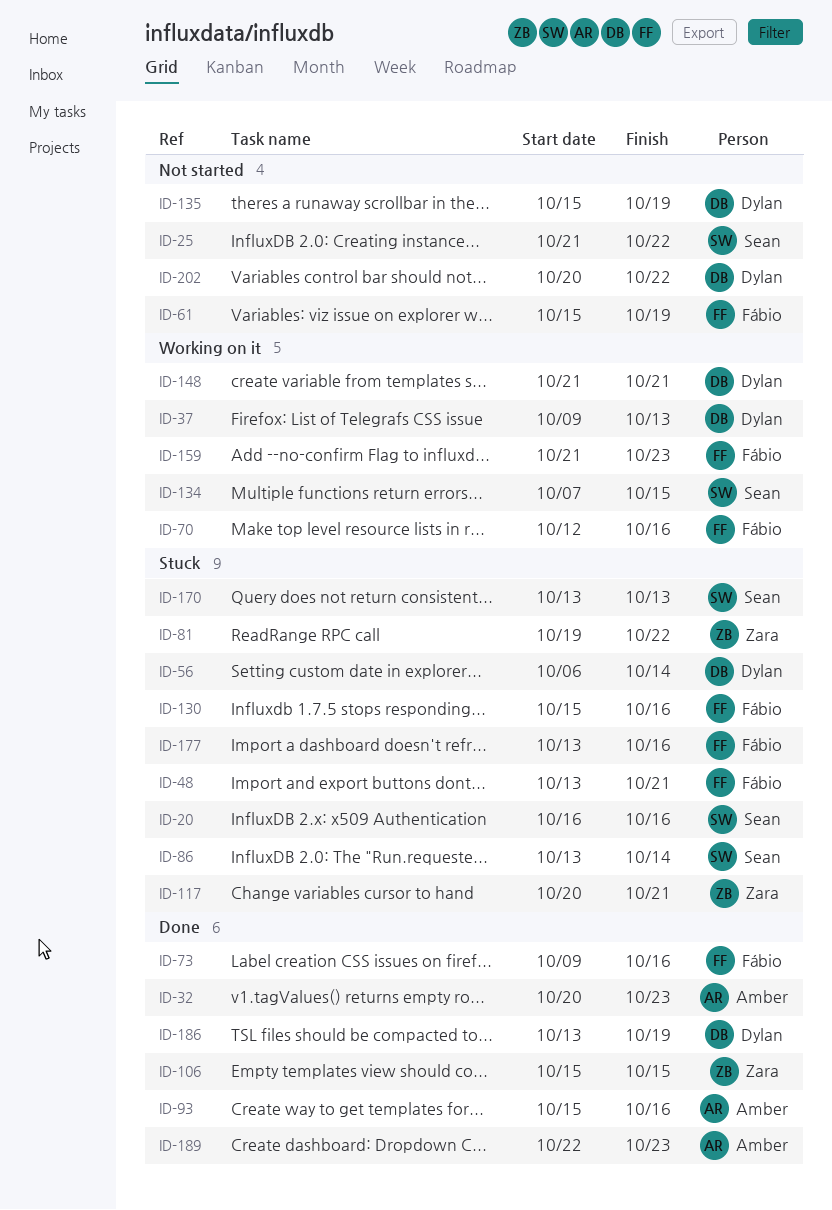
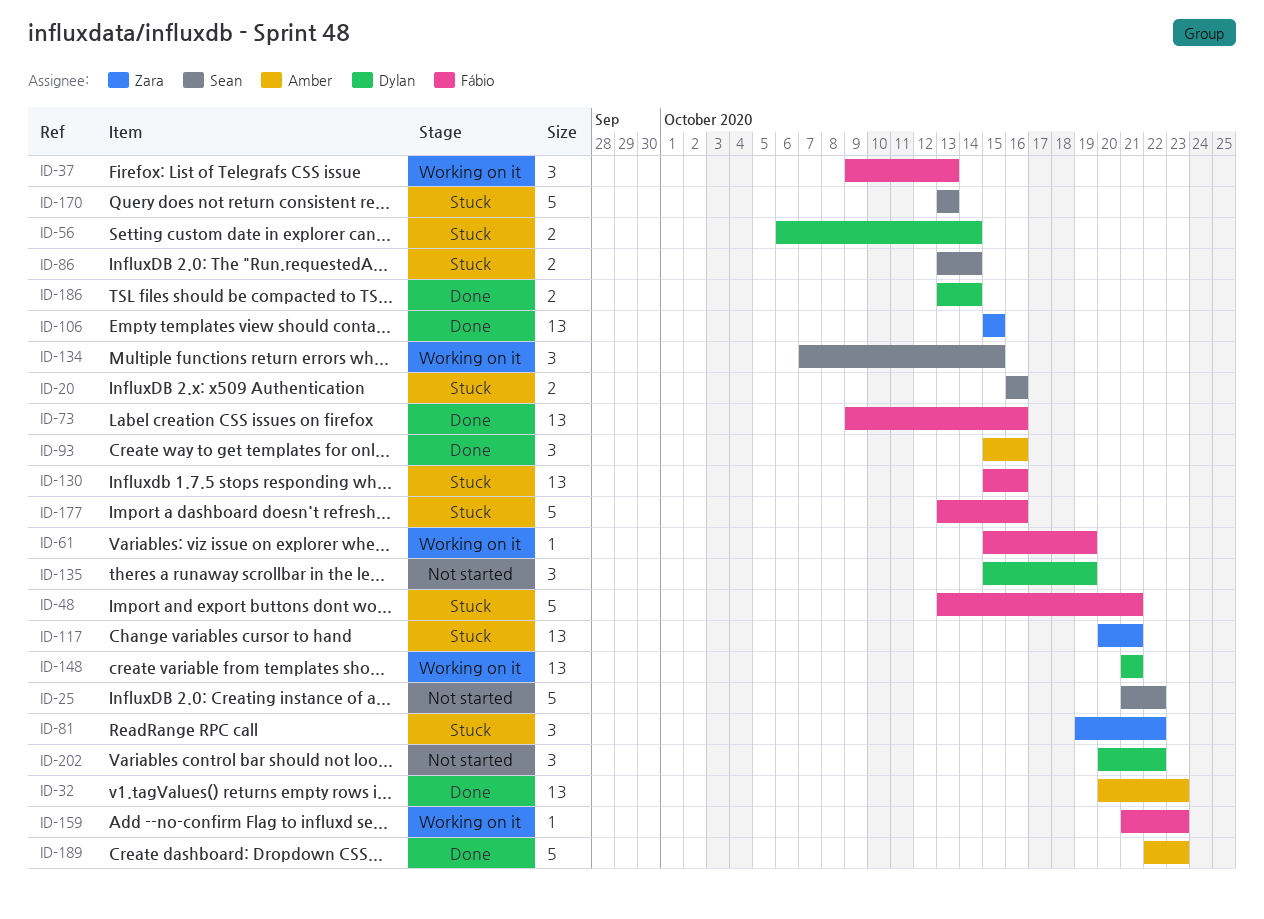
ID-37, owner: Dylan -> Fábio
ID-61, status: Not started -> Working on it
ID-70: present -> none
ID-186, due: Oct 19 -> Oct 14

